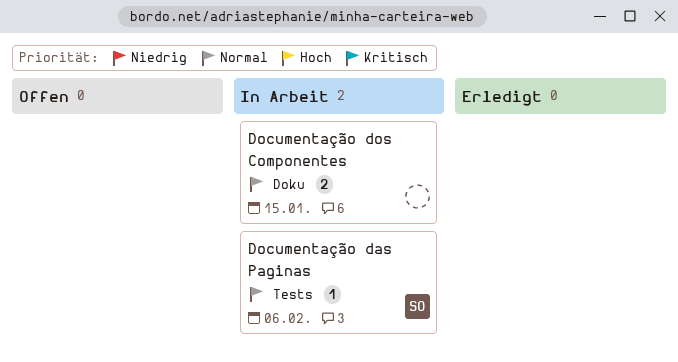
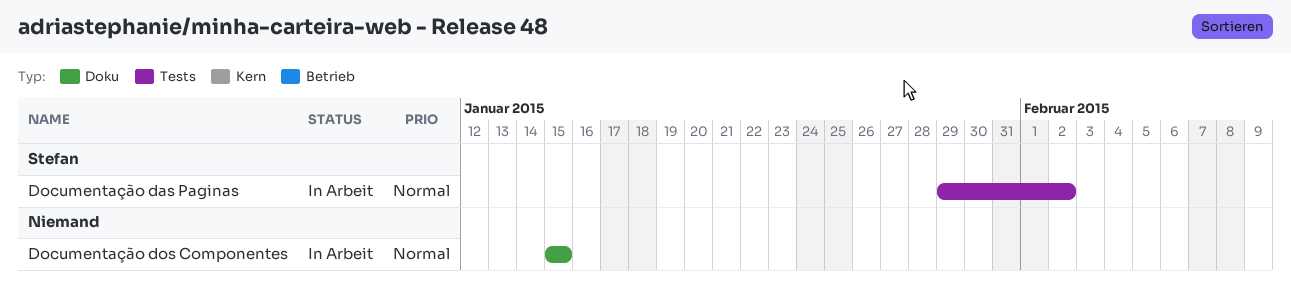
Documentação das Paginas, due: Feb 6 -> Feb 2

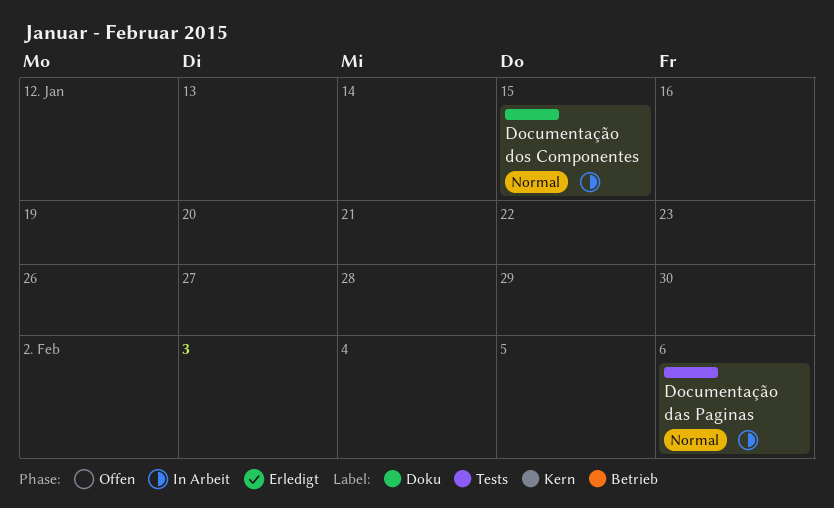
Documentação das Paginas, due: Feb 2 -> Feb 6

